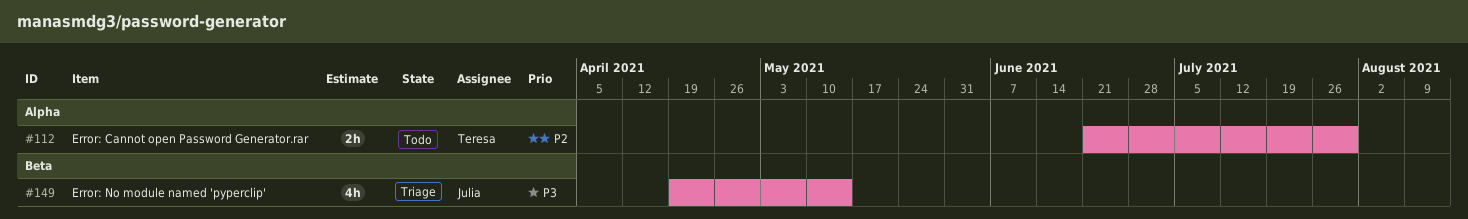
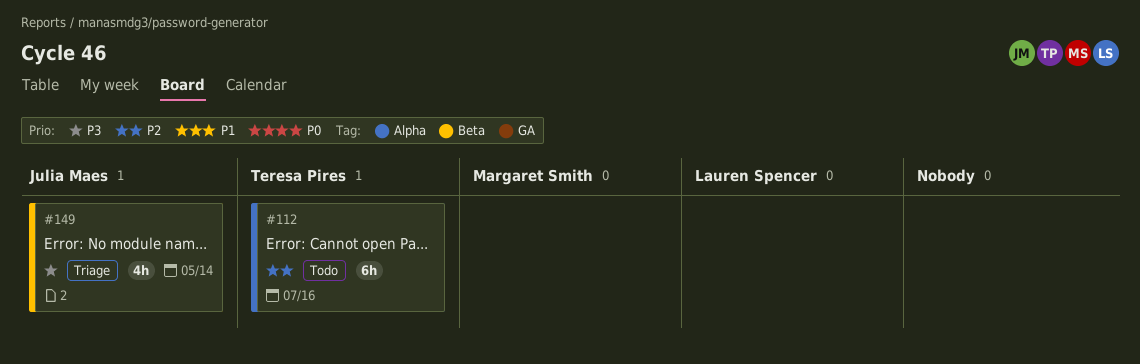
#112, estimate: 2h -> 6h
#112, due: Jul 30 -> Jul 16

